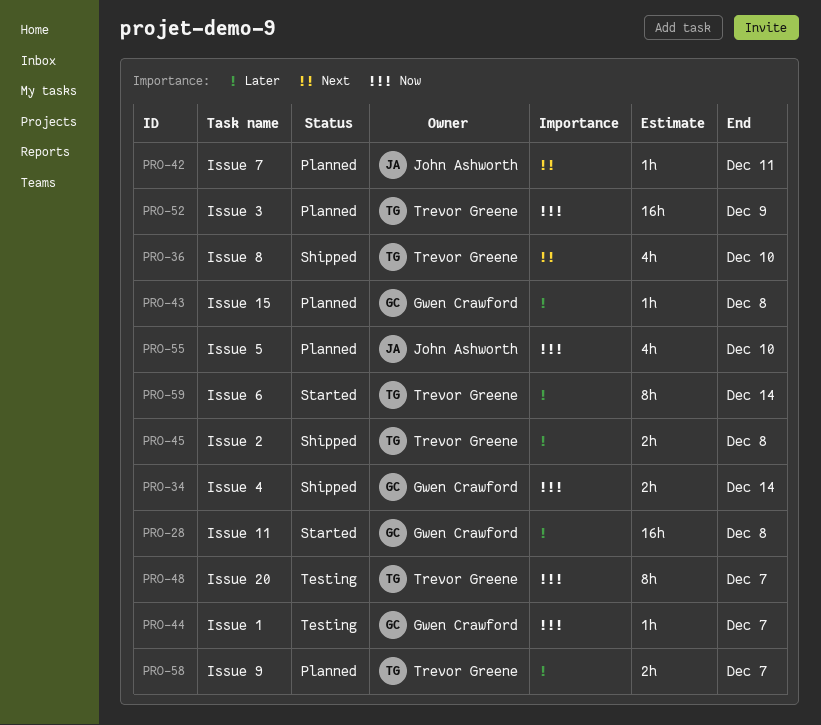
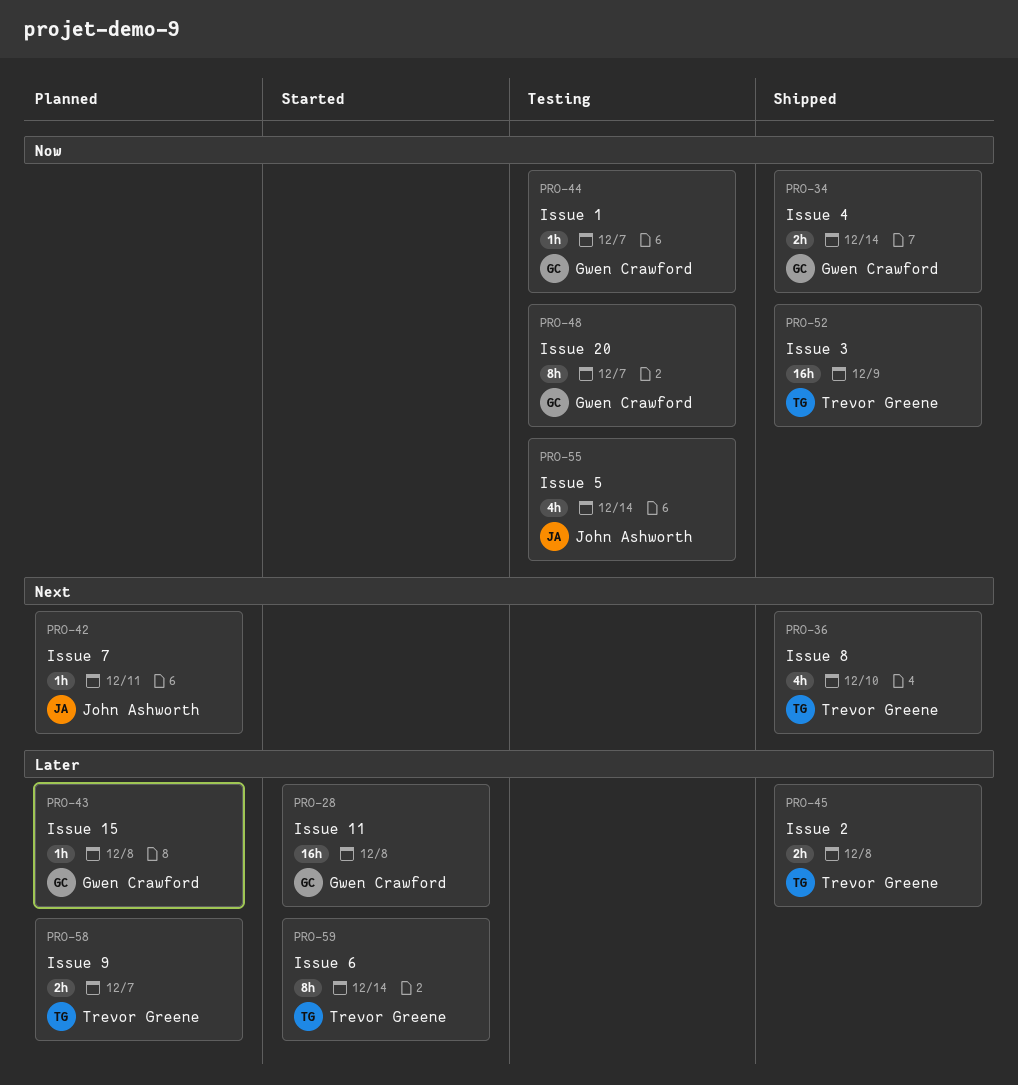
PRO-48, owner: Trevor Greene -> Gwen Crawford
PRO-52, status: Planned -> Shipped
PRO-55, status: Planned -> Testing
PRO-55, due: Dec 10 -> Dec 14

